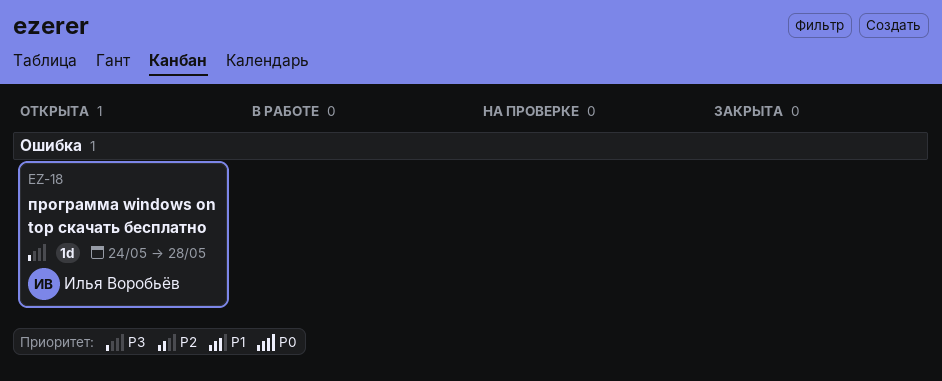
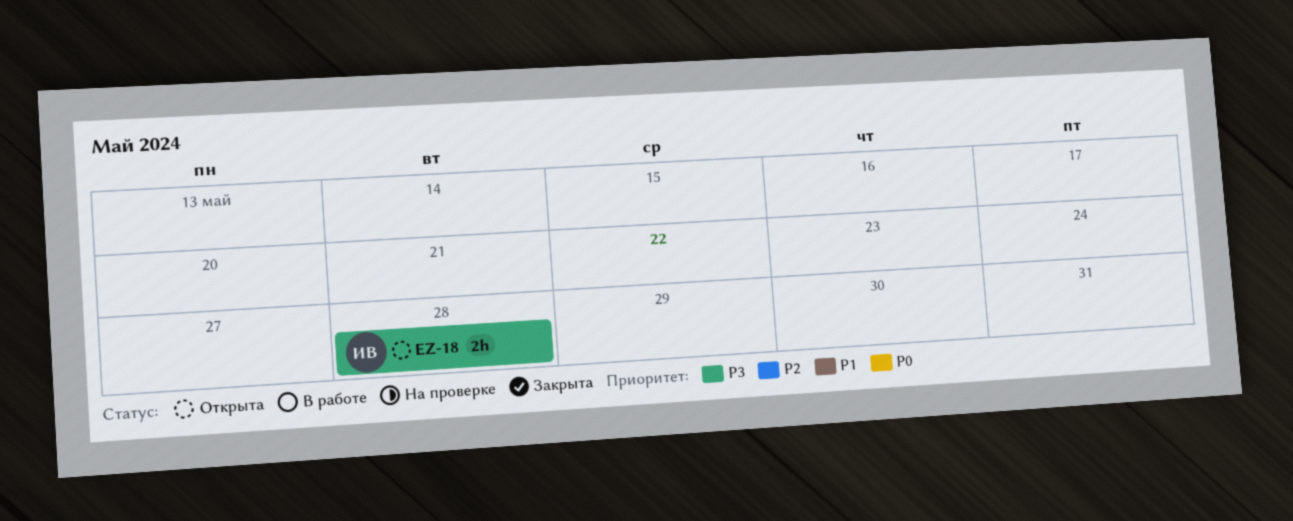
EZ-18, estimate: 1d -> 2h
EZ-18, start: May 24 -> May 28

